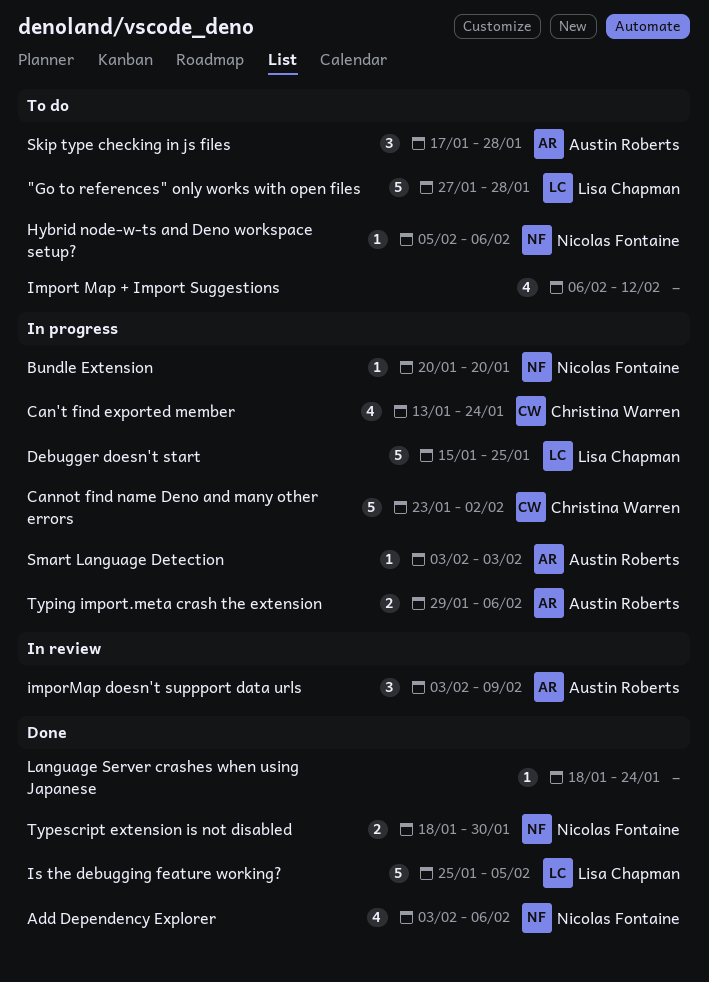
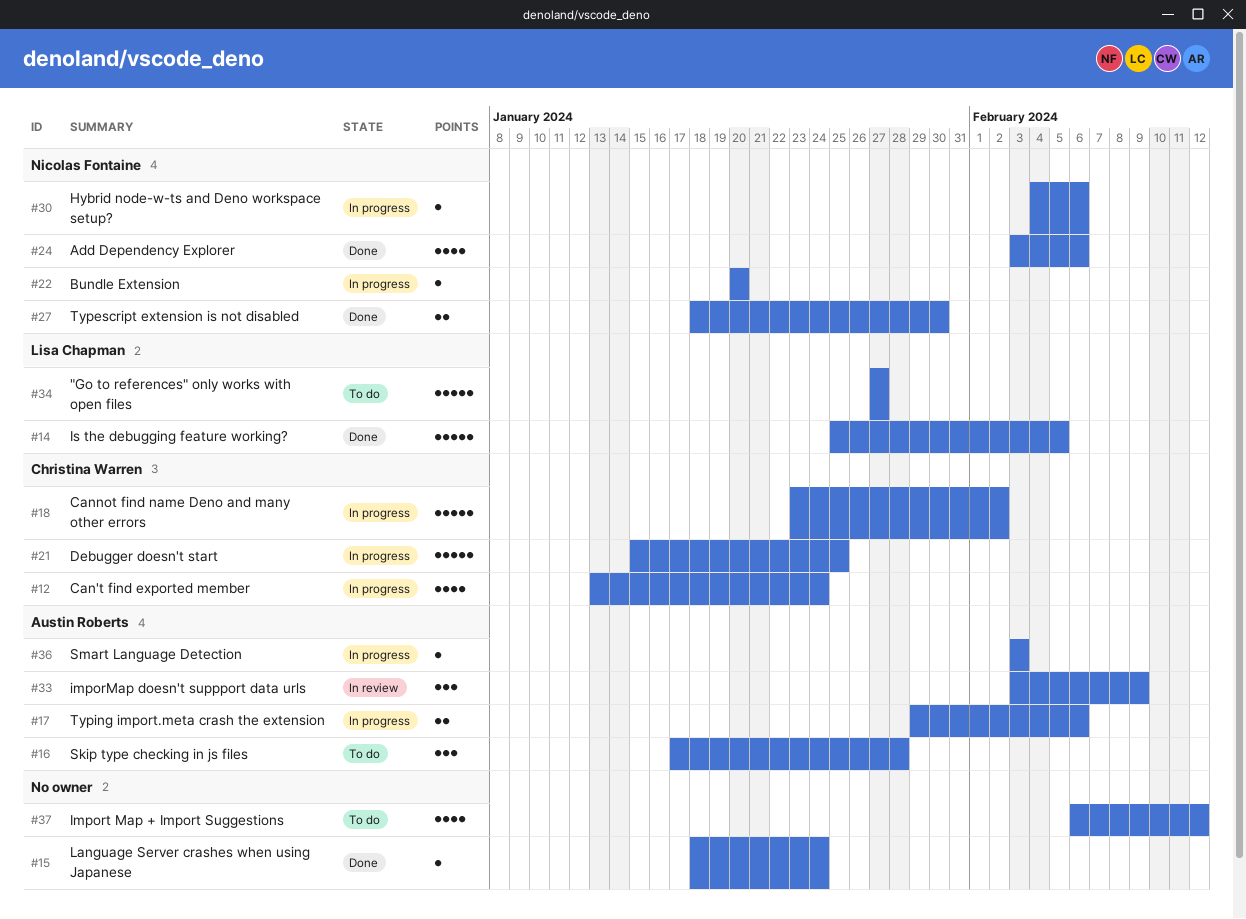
"Go to references" only works with open files, due: Jan 28 -> Jan 27
Debugger doesn't start, owner: Lisa Chapman -> Christina Warren
Hybrid node-w-ts and Deno workspace setup?, status: To do -> In progress
Hybrid node-w-ts and Deno workspace setup?, start: Feb 5 -> Feb 4

